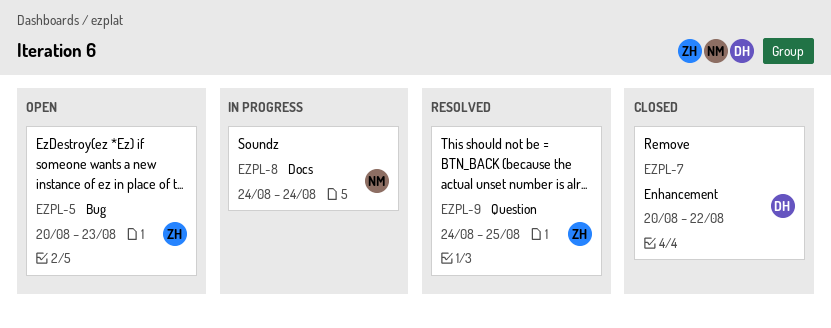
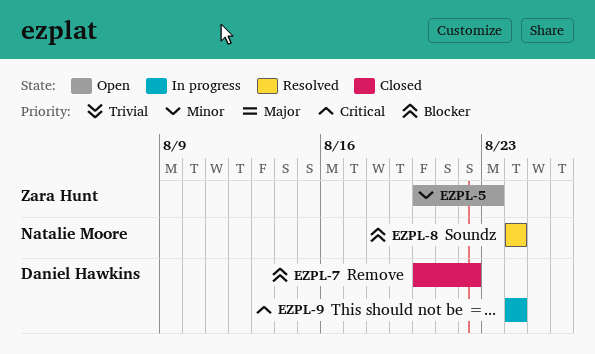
EZPL-8, status: In progress -> Resolved
EZPL-9, status: Resolved -> In progress
EZPL-9, owner: Zara Hunt -> Daniel Hawkins
EZPL-9, due: Aug 25 -> Aug 24

